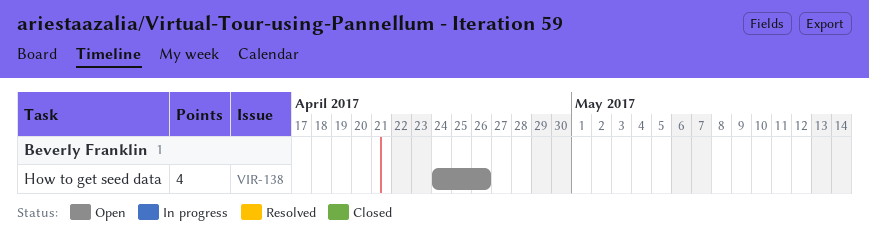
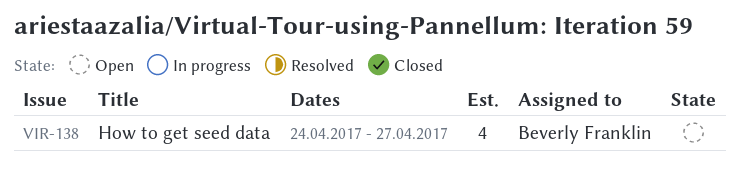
VIR-138, due: Apr 26 -> Apr 27

